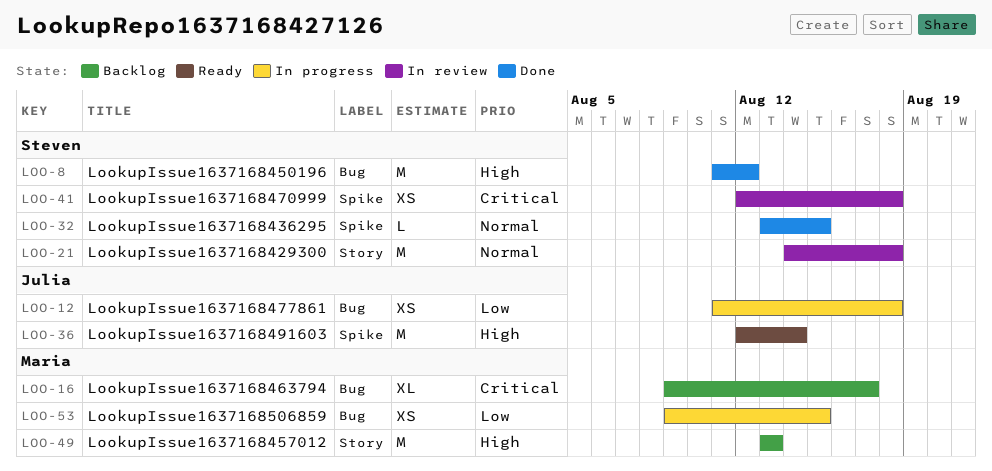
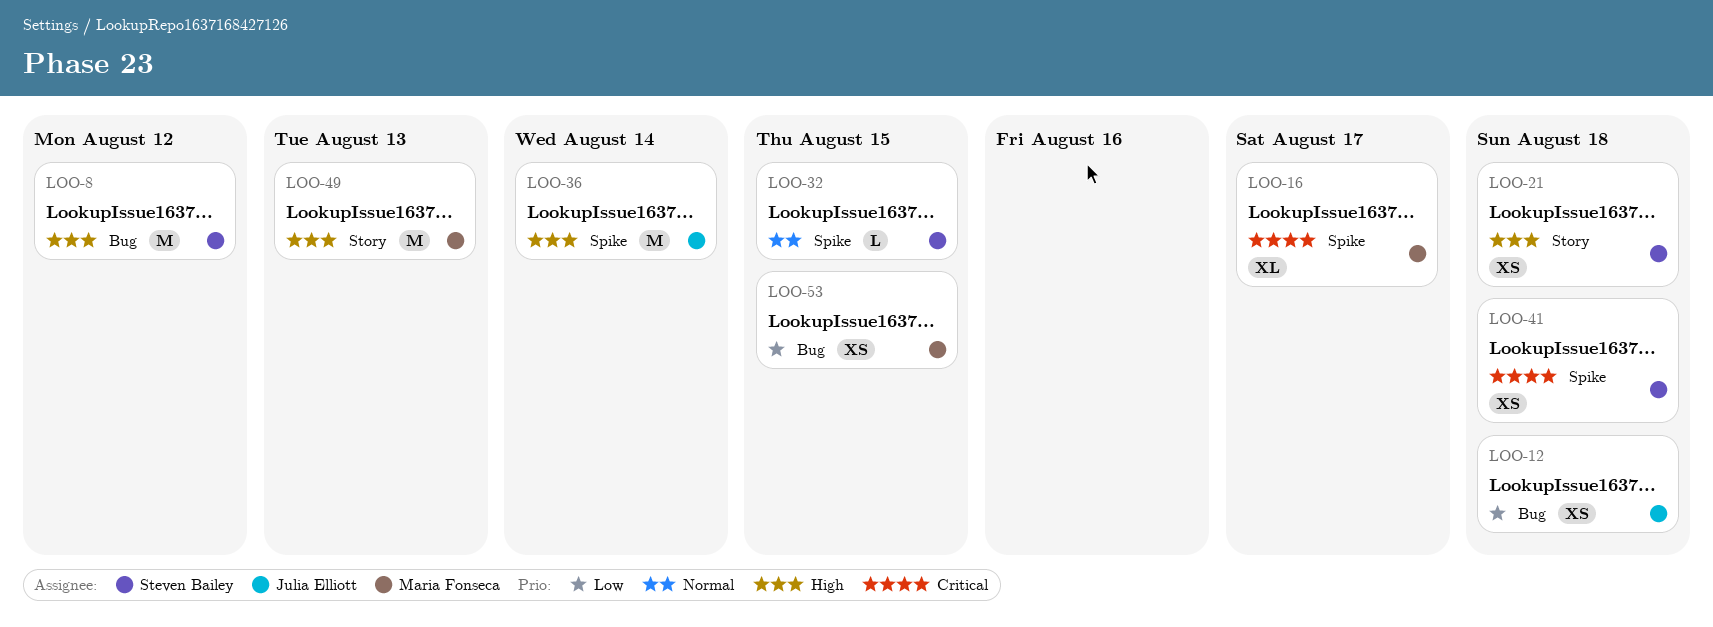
LOO-16, label: Bug -> Spike
LOO-21, priority: Normal -> High
LOO-21, estimate: M -> XS

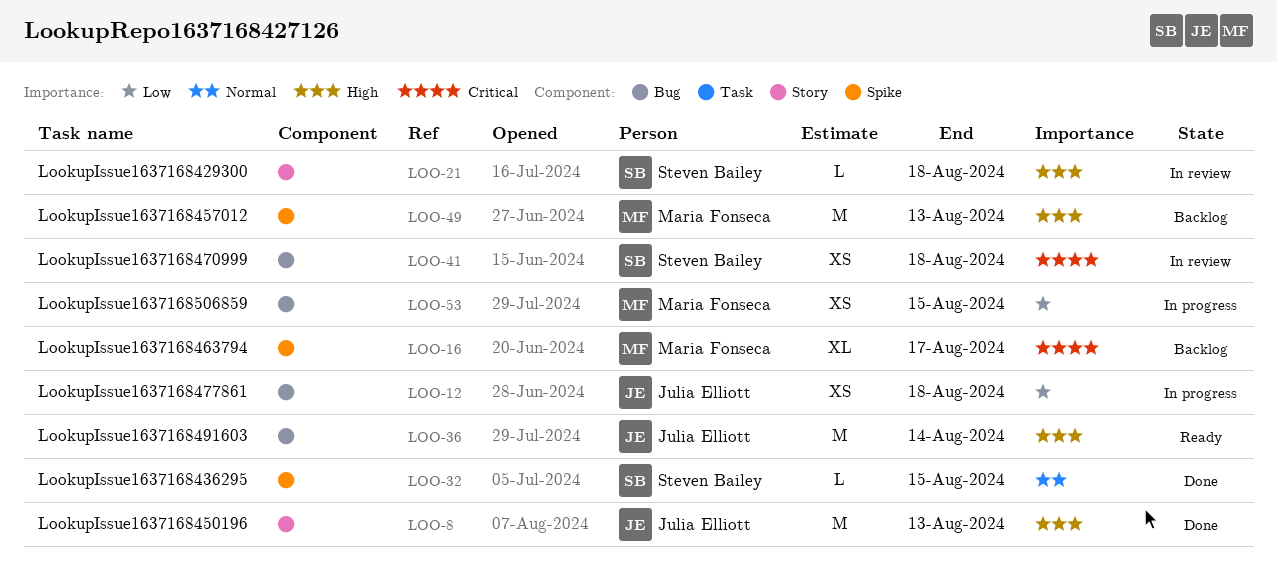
LOO-8, owner: Steven Bailey -> Julia Elliott
LOO-8, label: Bug -> Story
LOO-8, due: Aug 12 -> Aug 13
LOO-21, estimate: XS -> L
LOO-36, label: Spike -> Bug
LOO-41, label: Spike -> Bug
LOO-49, label: Story -> Spike

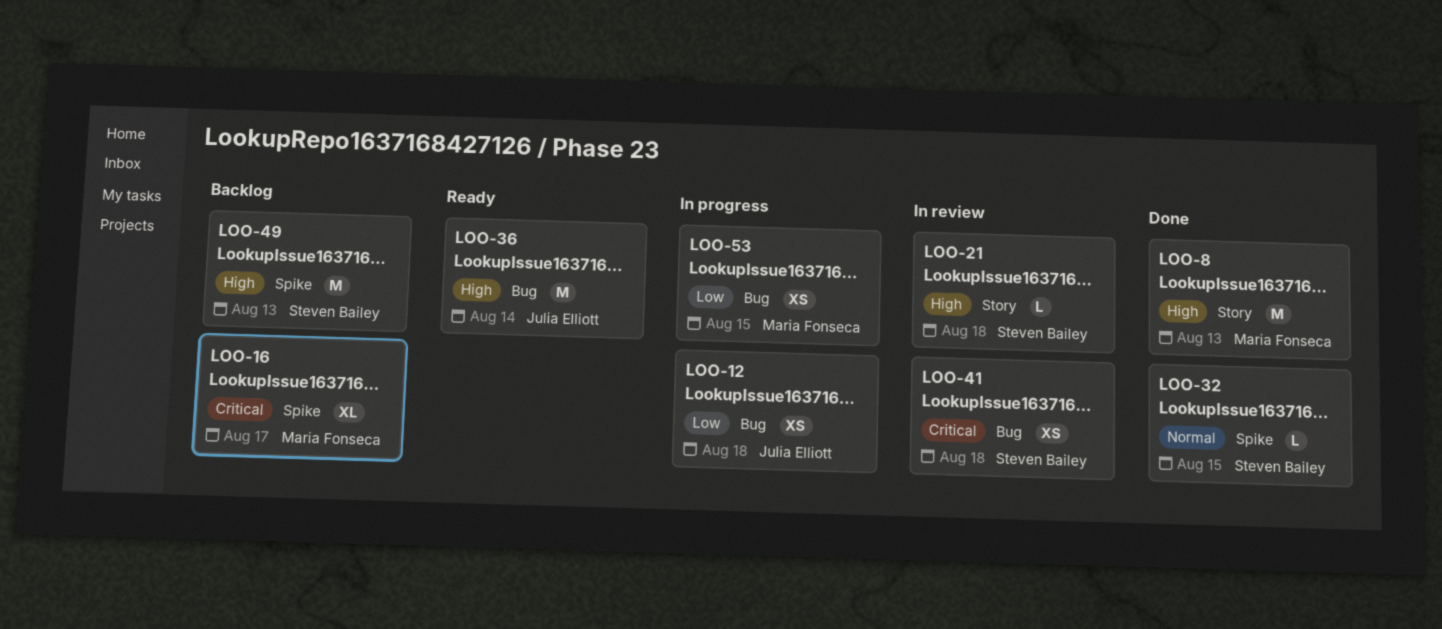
LOO-8, owner: Julia Elliott -> Maria Fonseca
LOO-49, owner: Maria Fonseca -> Steven Bailey

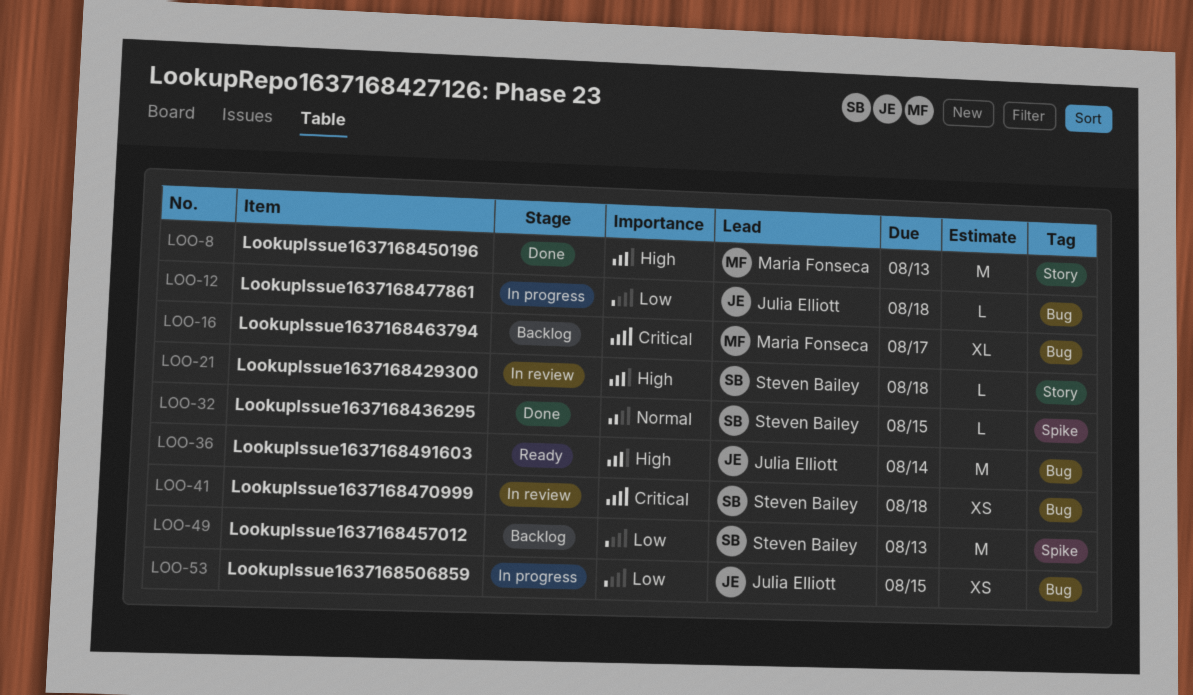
LOO-12, estimate: XS -> L
LOO-16, label: Spike -> Bug
LOO-49, priority: High -> Low
LOO-53, owner: Maria Fonseca -> Julia Elliott

